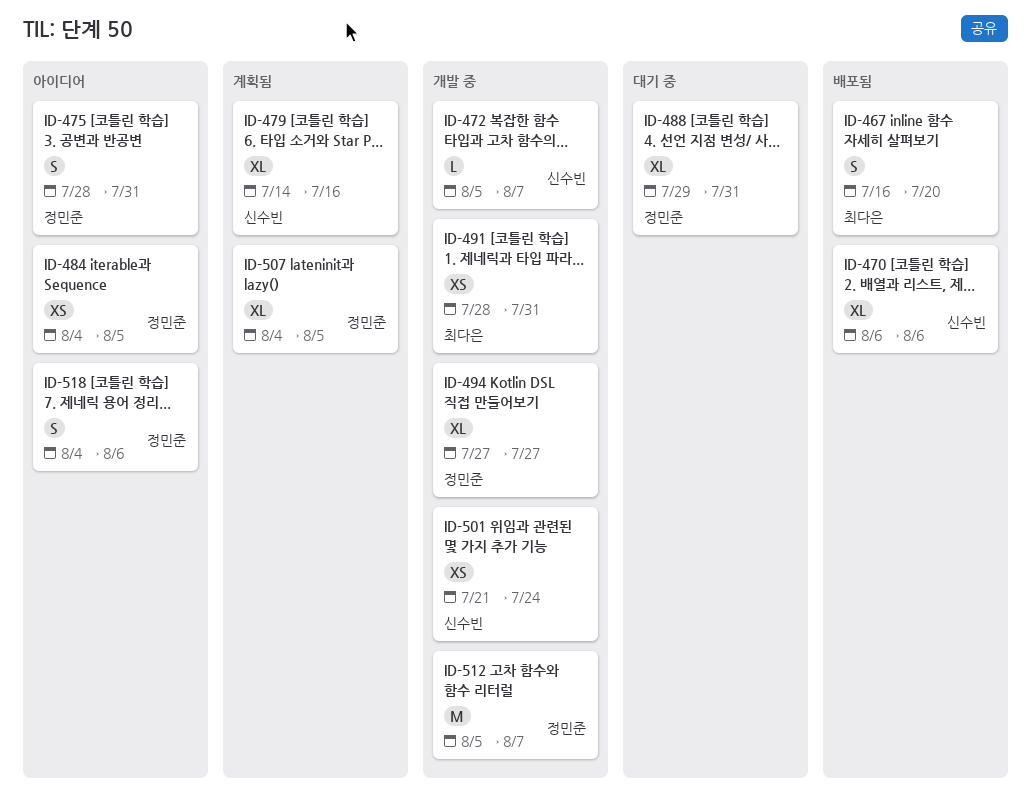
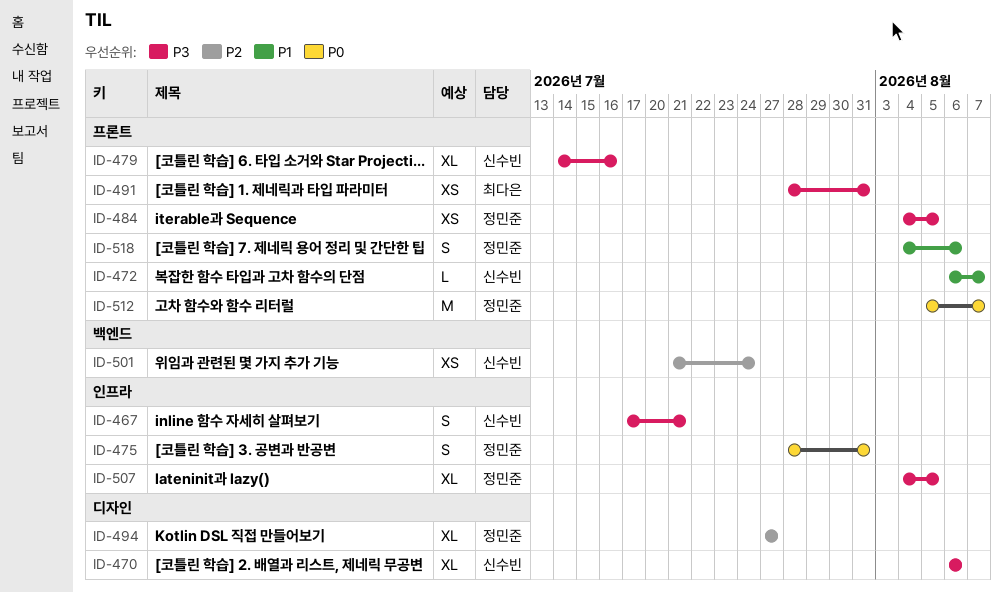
ID-467, owner: 최다은 -> 신수빈
ID-467, start: Jul 16 -> Jul 17
ID-467, due: Jul 20 -> Jul 21
ID-472, start: Aug 5 -> Aug 6
ID-488: present -> none

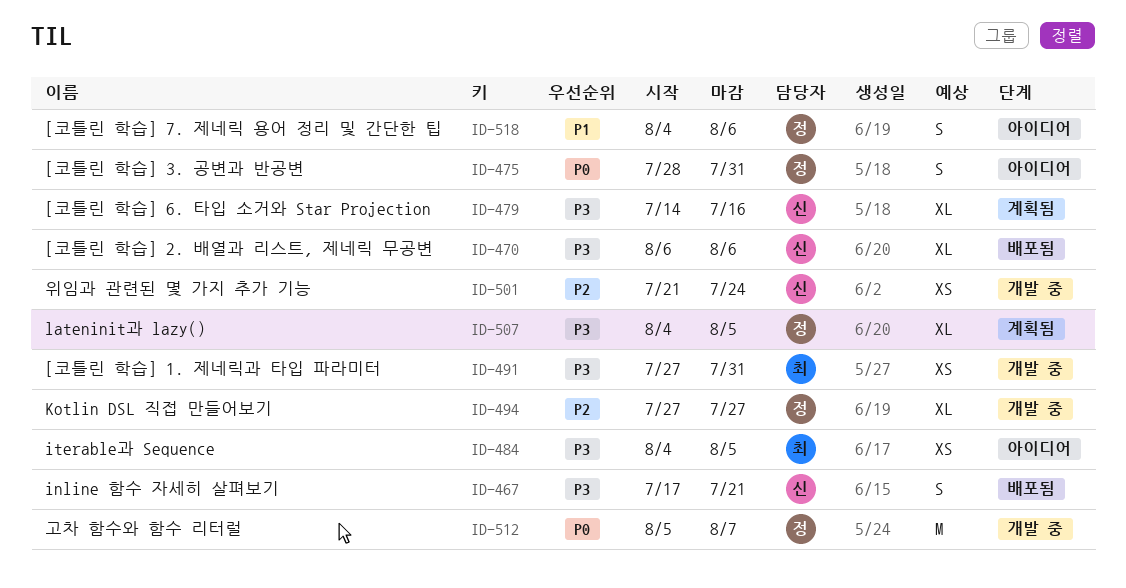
ID-472: present -> none
ID-484, owner: 정민준 -> 최다은
ID-491, start: Jul 28 -> Jul 27

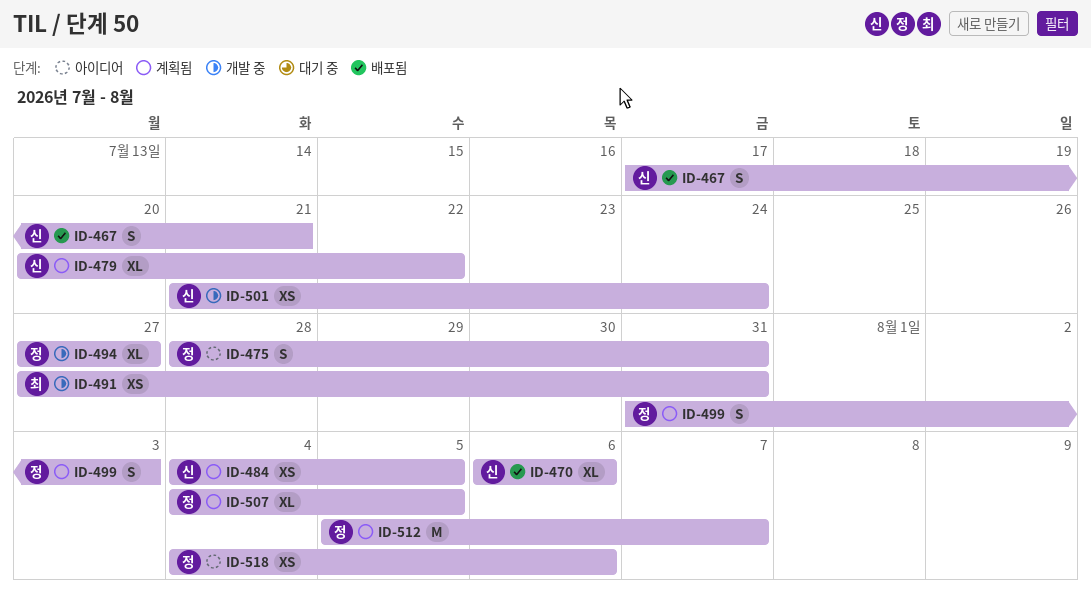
ID-479, start: Jul 14 -> Jul 20
ID-479, due: Jul 16 -> Jul 22
ID-484, status: 아이디어 -> 계획됨
ID-484, owner: 최 -> 신
ID-499: none -> present
ID-512, status: 개발 중 -> 계획됨
ID-518, estimate: S -> XS

